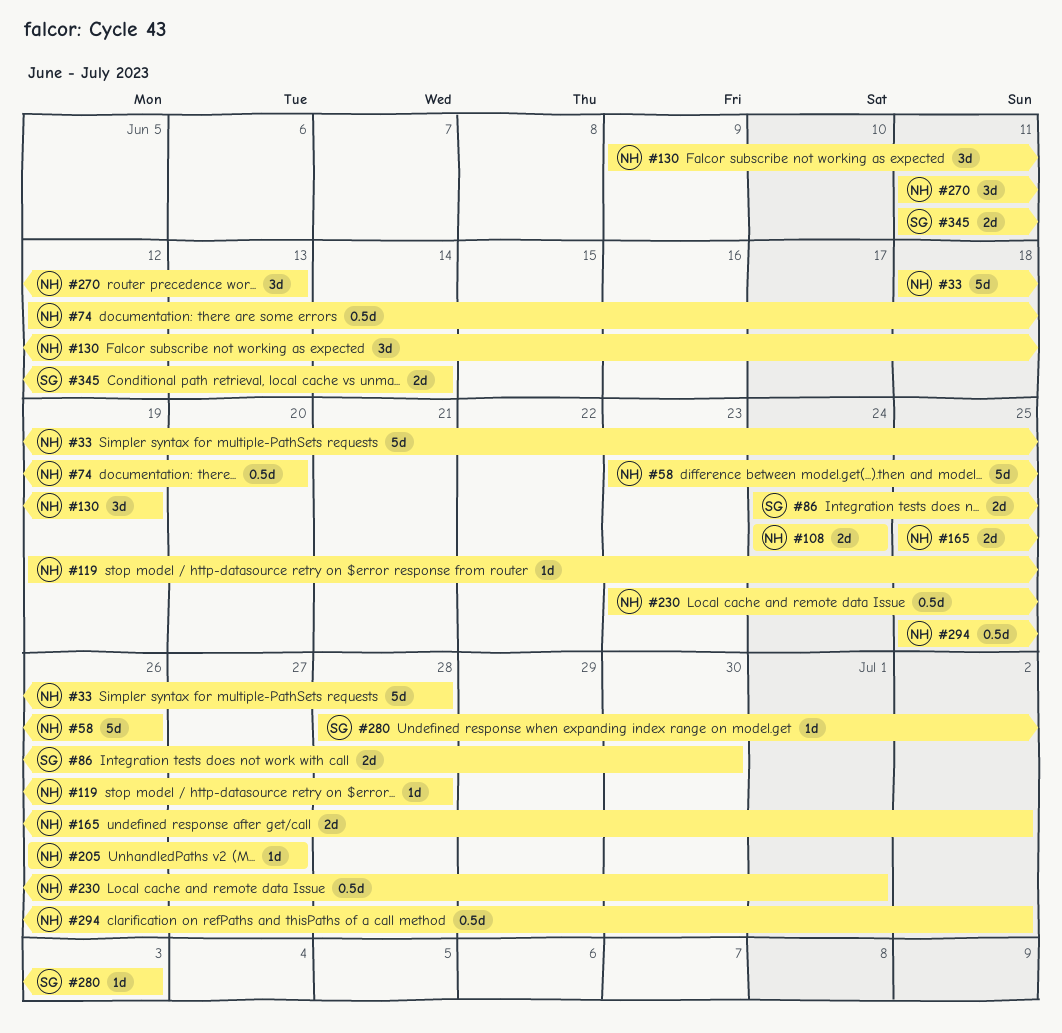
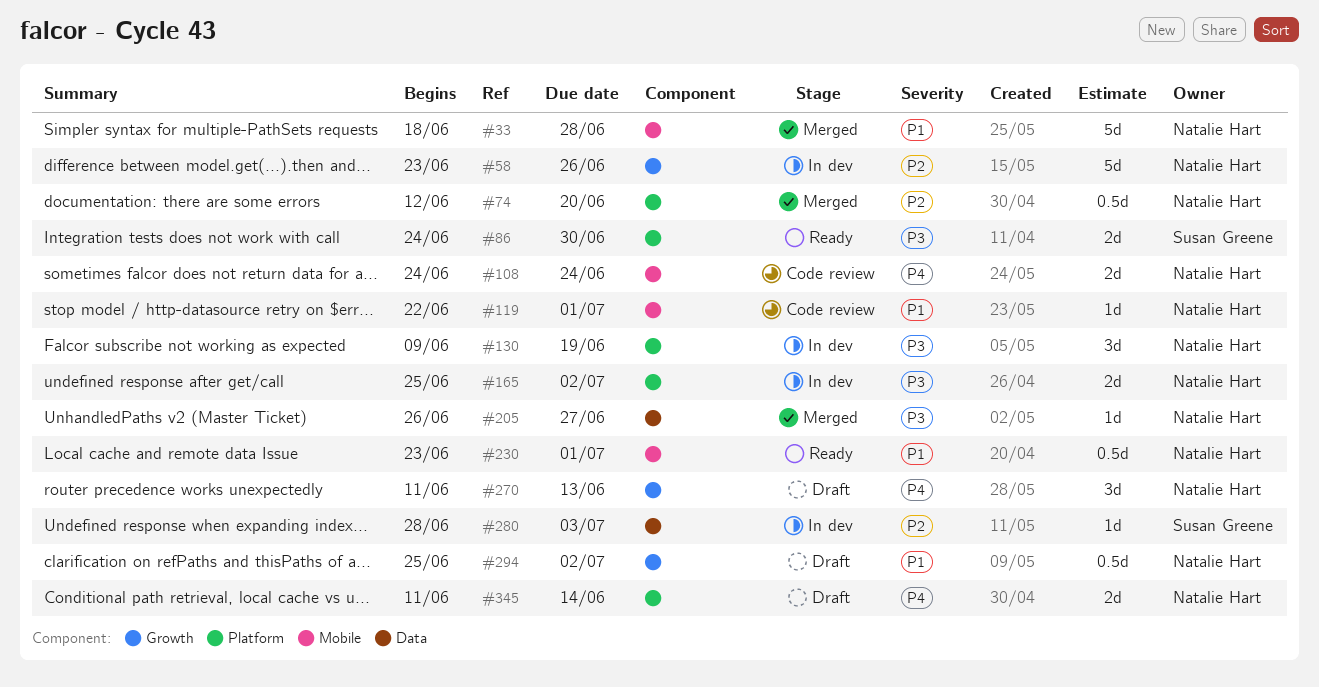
#119, start: Jun 19 -> Jun 22
#119, due: Jun 28 -> Jul 1
#345, owner: Susan Greene -> Natalie Hart

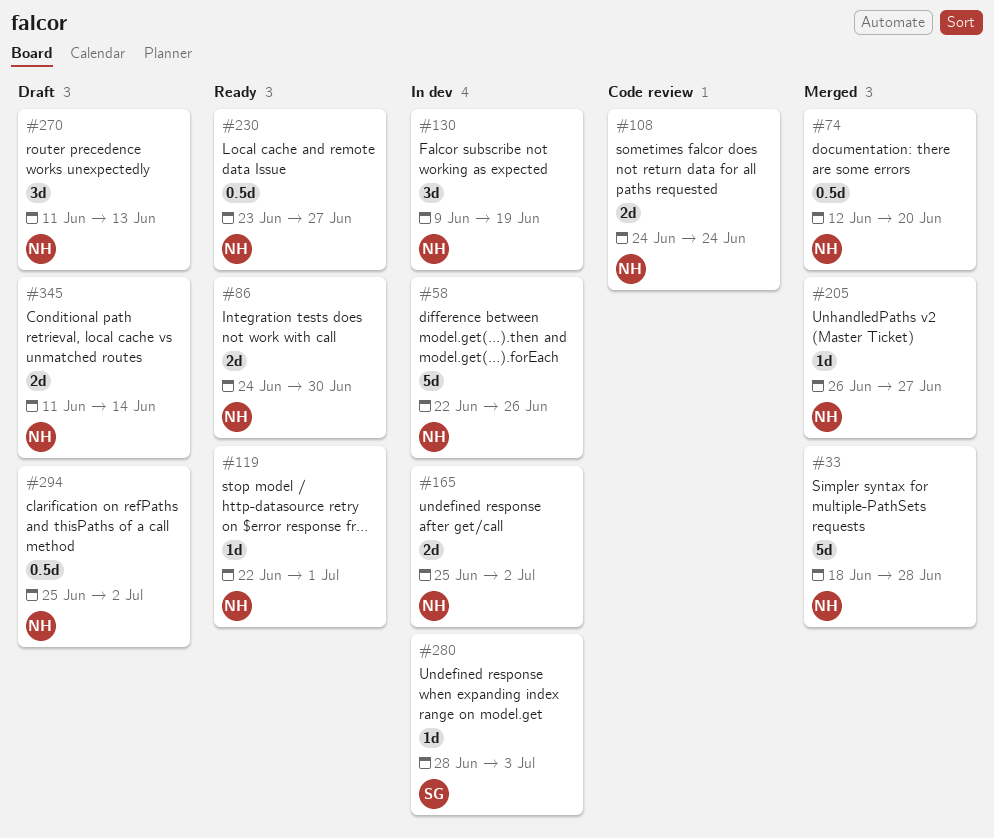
#58, start: Jun 23 -> Jun 22
#86, owner: Susan Greene -> Natalie Hart
#119, status: Code review -> Ready
#230, due: Jul 1 -> Jun 27

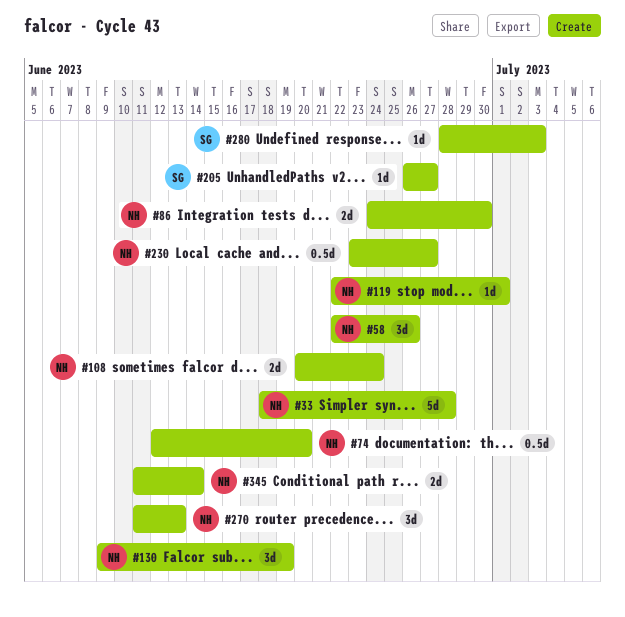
#58, estimate: 5d -> 3d
#108, start: Jun 24 -> Jun 20
#165: present -> none
#205, owner: NH -> SG
#294: present -> none

